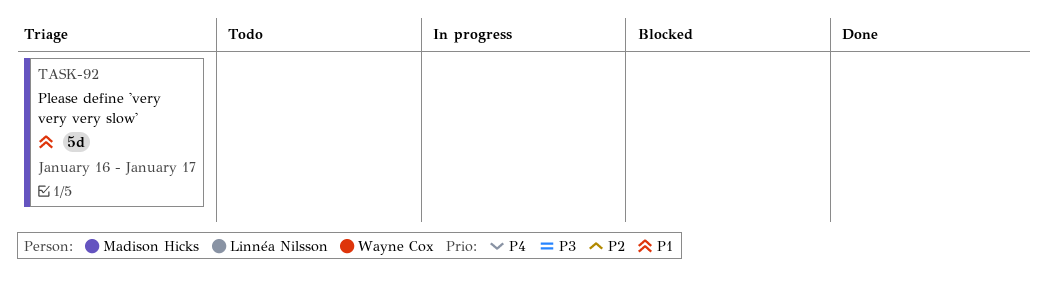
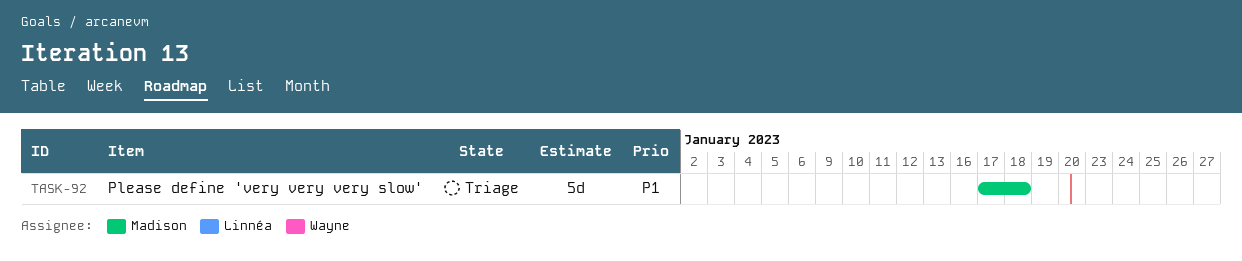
TASK-92, start: Jan 16 -> Jan 17
TASK-92, due: Jan 17 -> Jan 18

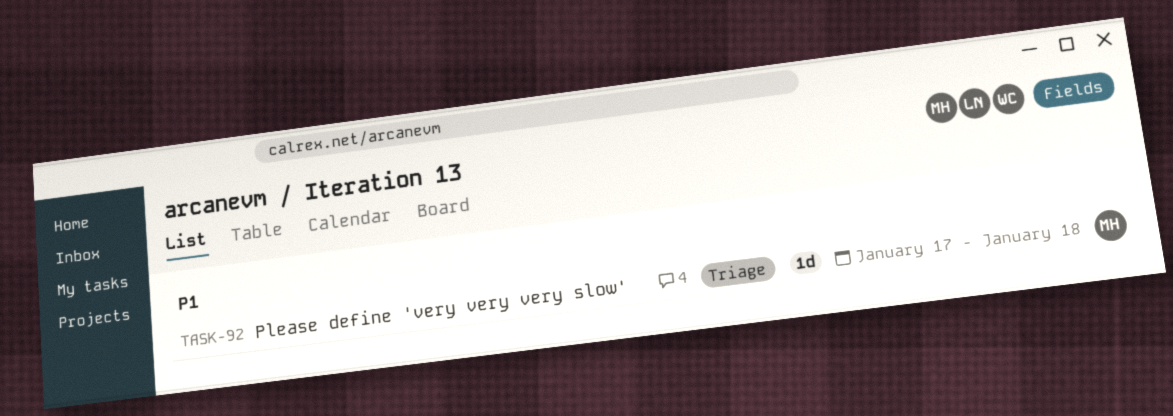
TASK-92, estimate: 5d -> 1d

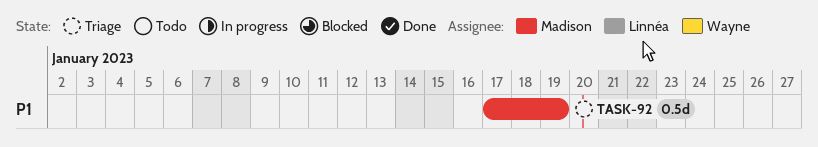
TASK-92, estimate: 1d -> 0.5d
TASK-92, due: Jan 18 -> Jan 19

